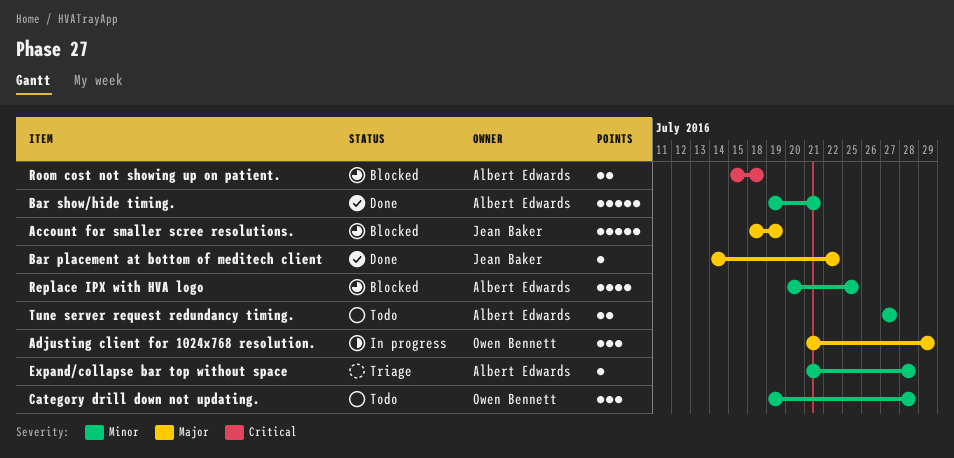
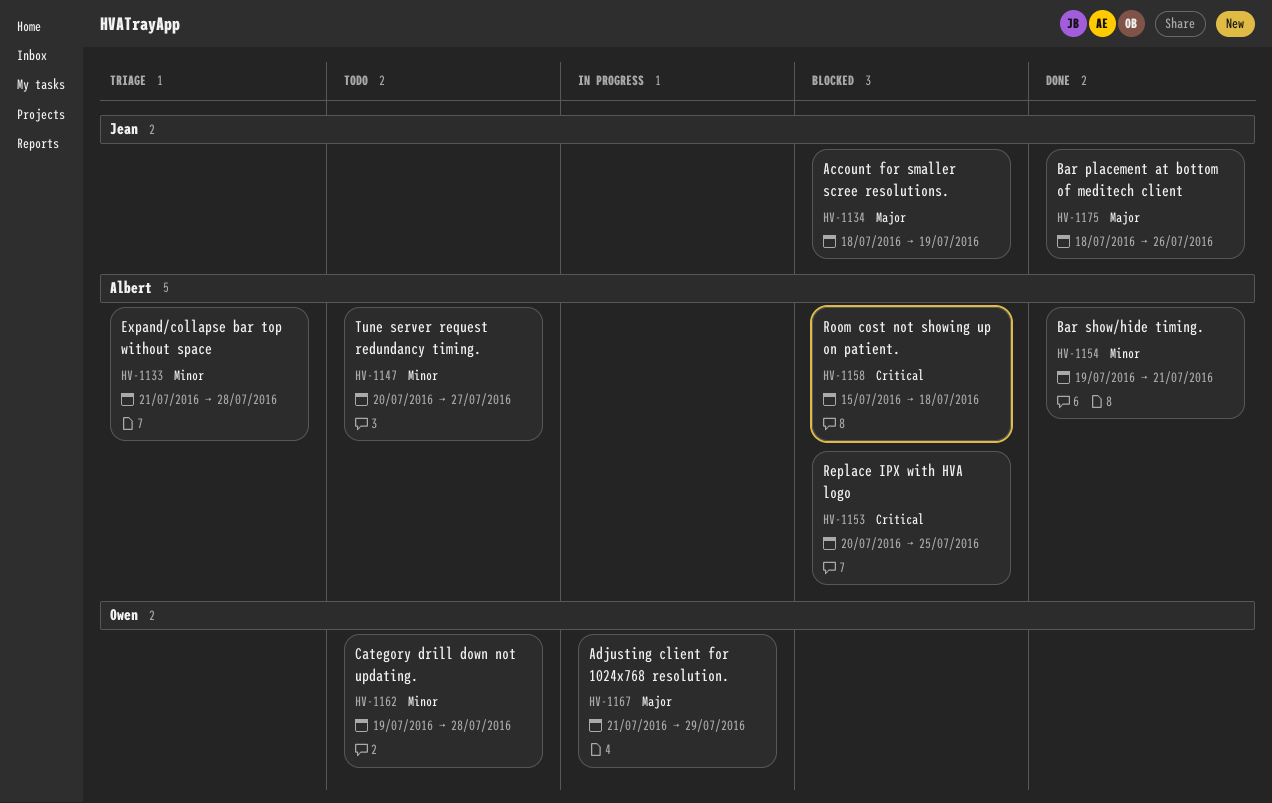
Bar placement at bottom of meditech client, start: Jul 14 -> Jul 18
Bar placement at bottom of meditech client, due: Jul 22 -> Jul 26
Replace IPX with HVA logo, priority: Minor -> Critical
Tune server request redundancy timing., start: Jul 27 -> Jul 20

